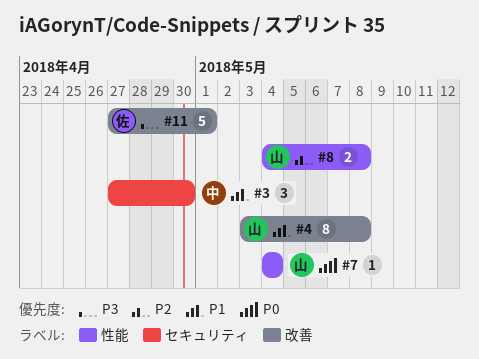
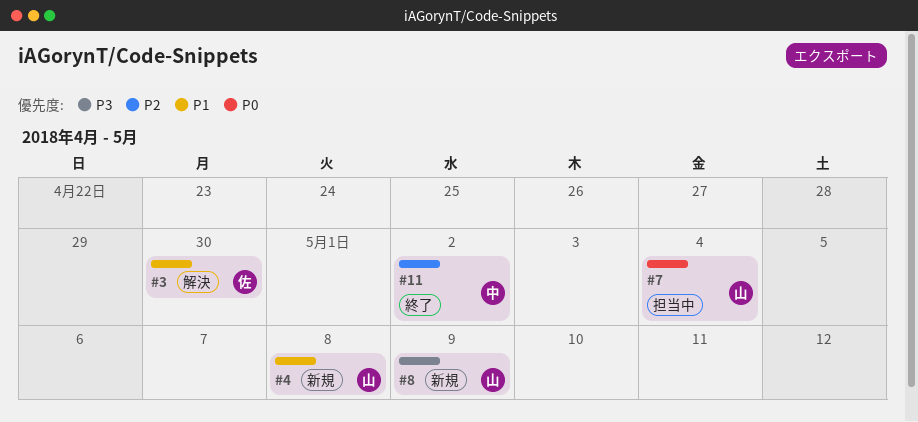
#3, owner: 中 -> 佐
#8, priority: P2 -> P3
#8, due: May 8 -> May 9
#11, owner: 佐 -> 中
#11, priority: P3 -> P2
#11, due: May 1 -> May 2

